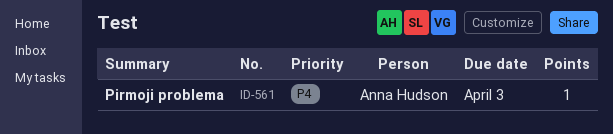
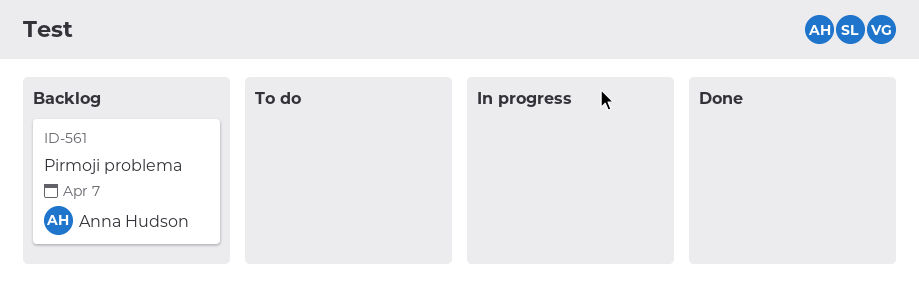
ID-561, due: Apr 3 -> Apr 7

